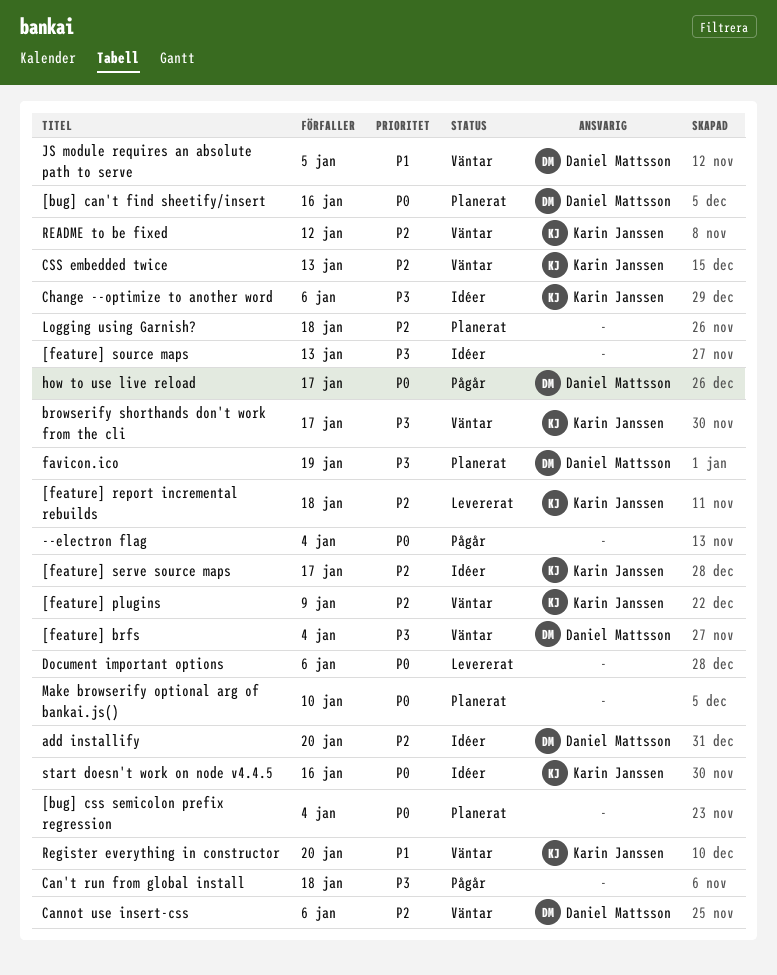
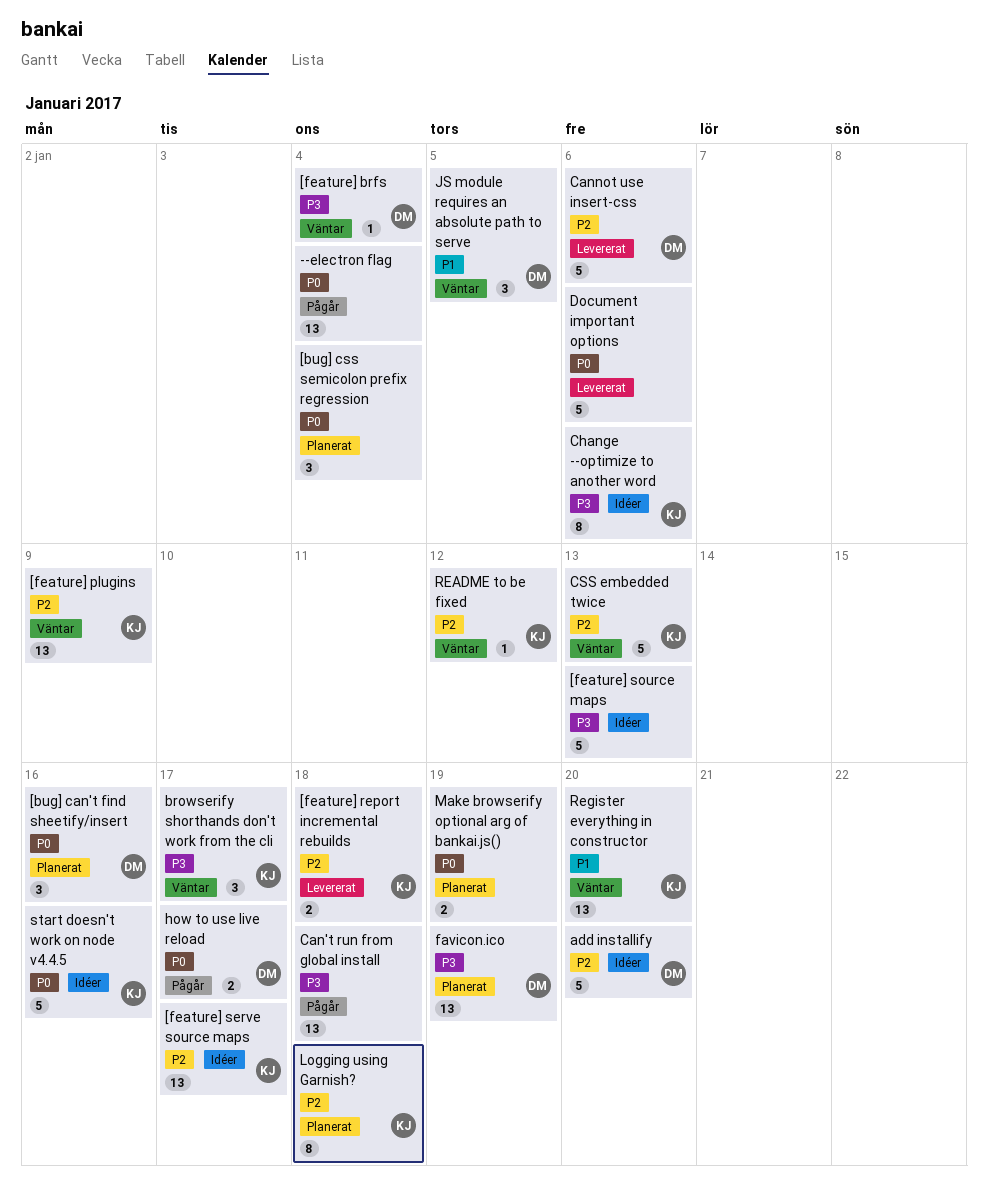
Cannot use insert-css, status: Väntar -> Levererat
Logging using Garnish?, owner: none -> Karin Janssen
Make browserify optional arg of bankai.js(), due: Jan 10 -> Jan 19

